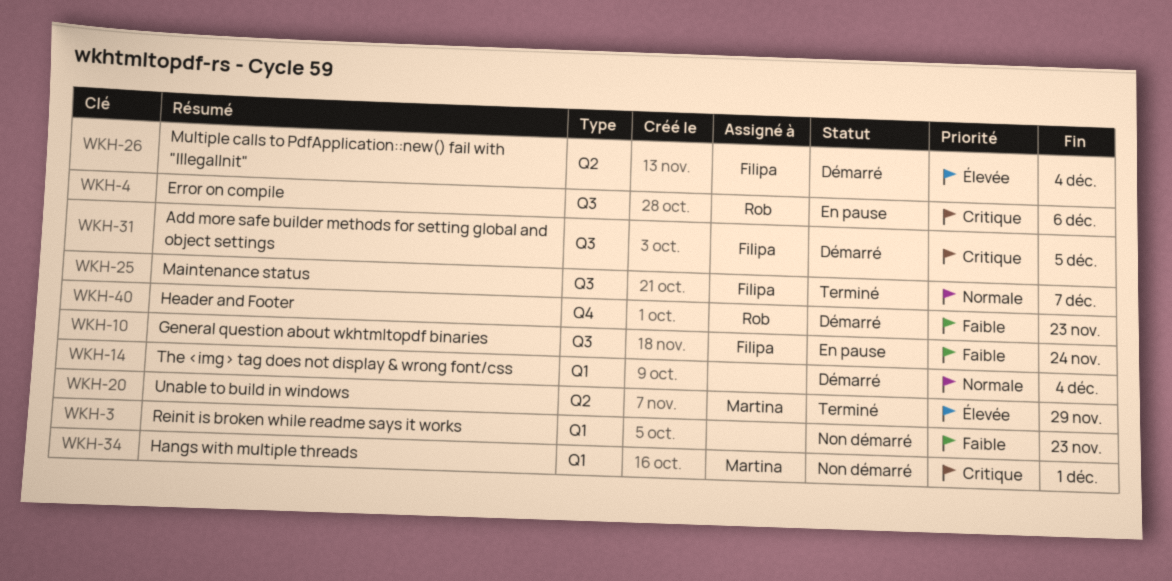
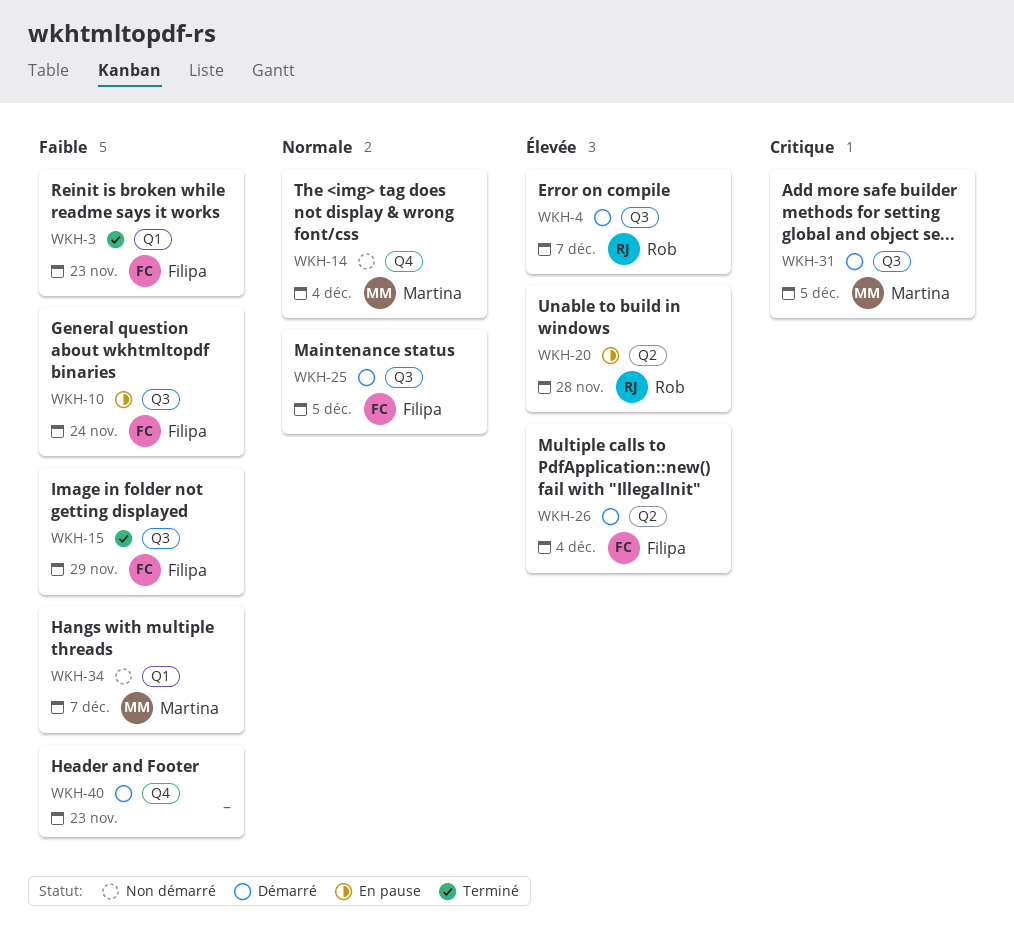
WKH-3, status: Non démarré -> Terminé
WKH-3, owner: none -> Filipa
WKH-4, status: En pause -> Démarré
WKH-4, priority: Critique -> Élevée
WKH-4, due: Dec 6 -> Dec 7
WKH-14, status: Démarré -> Non démarré
WKH-14, owner: none -> Martina
WKH-14, label: Q1 -> Q4
WKH-15: none -> present
WKH-20, status: Terminé -> En pause
WKH-20, owner: Martina -> Rob
WKH-20, due: Nov 29 -> Nov 28
WKH-25, status: Terminé -> Démarré
WKH-25, due: Dec 7 -> Dec 5
WKH-31, owner: Filipa -> Martina
WKH-34, priority: Critique -> Faible
WKH-34, due: Dec 1 -> Dec 7
WKH-40, owner: Rob -> none

